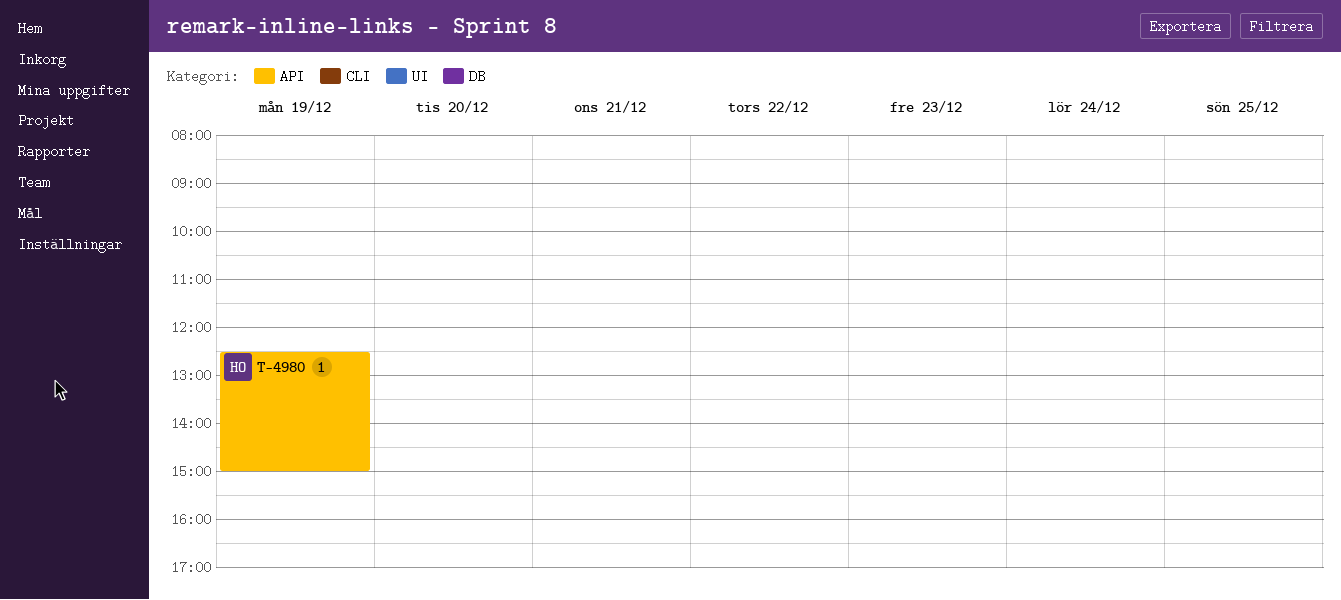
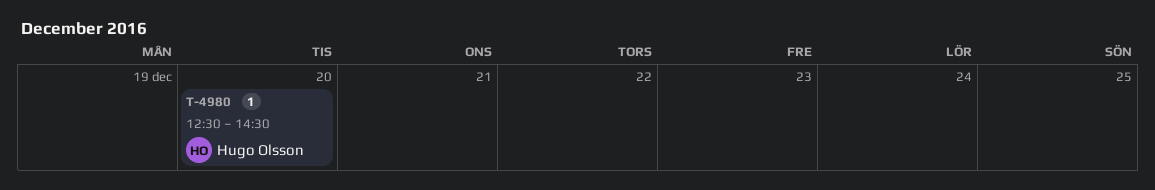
T-4980, day: Dec 19 -> Dec 20
T-4980, ends: 15:00 -> 14:30

